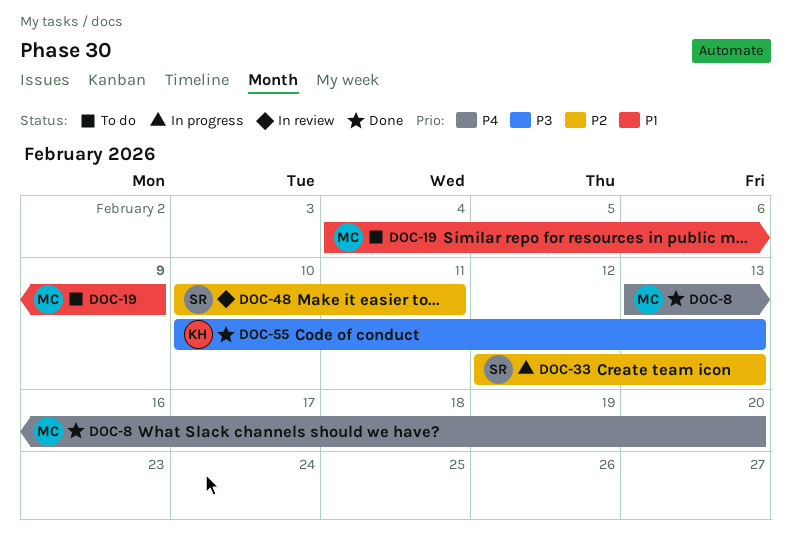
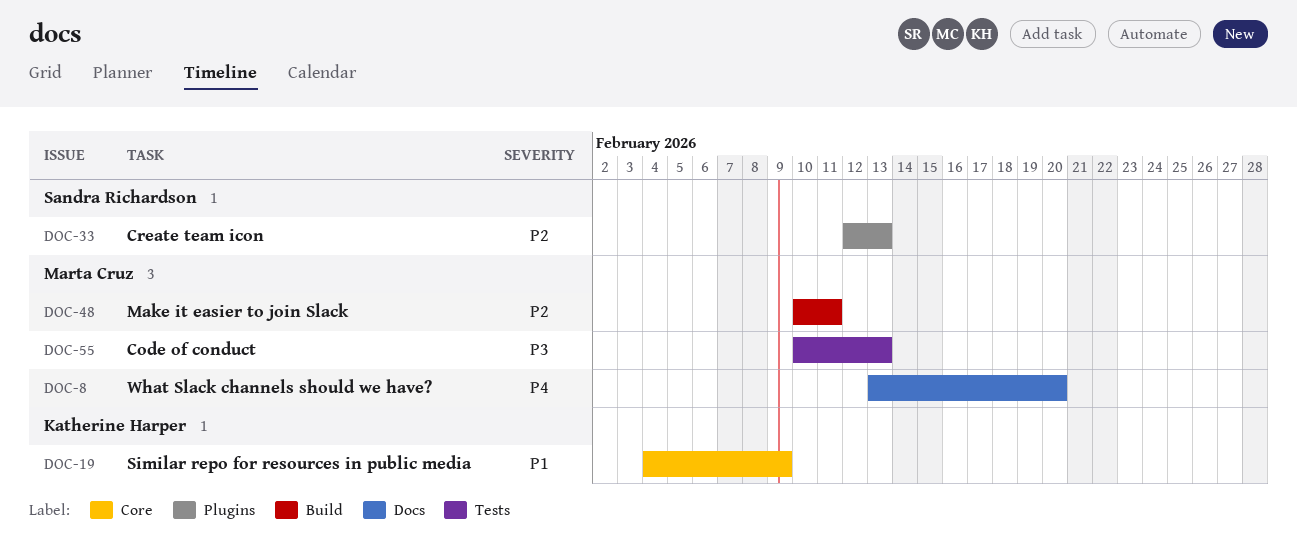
DOC-19, owner: Marta Cruz -> Katherine Harper
DOC-48, owner: Sandra Richardson -> Marta Cruz
DOC-55, owner: Katherine Harper -> Marta Cruz

